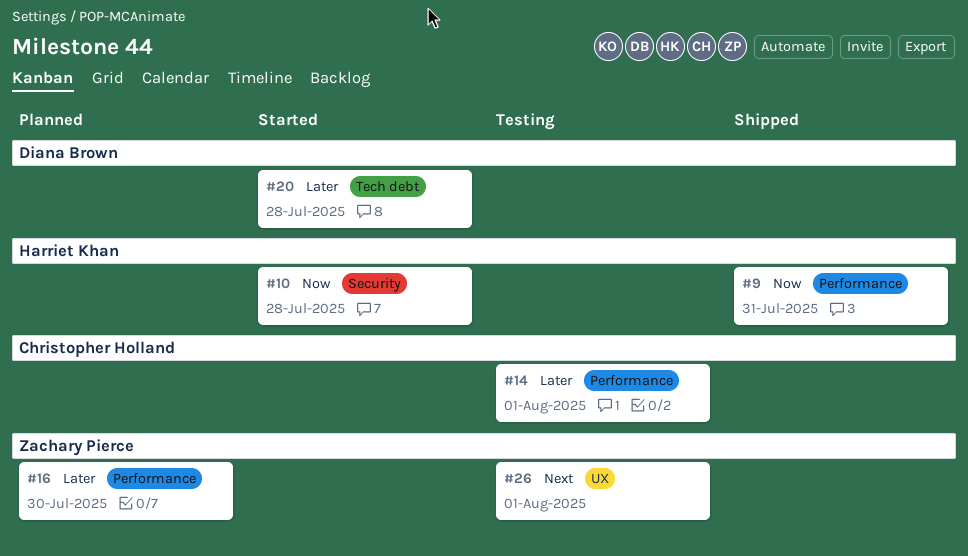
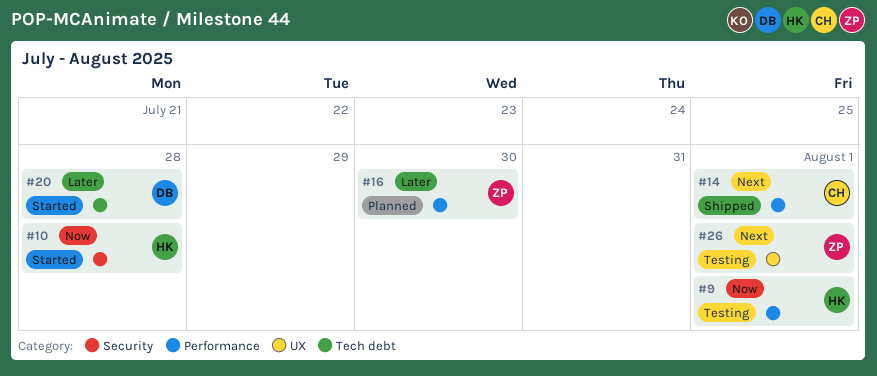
#9, status: Shipped -> Testing
#9, due: Jul 31 -> Aug 1
#14, status: Testing -> Shipped
#14, priority: Later -> Next

